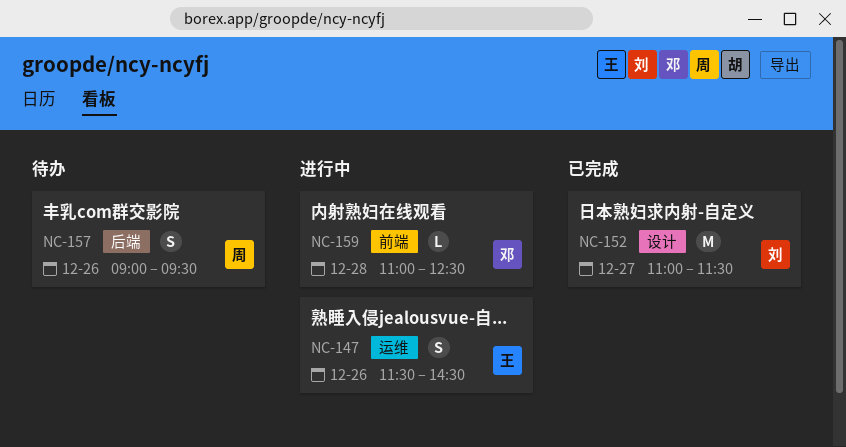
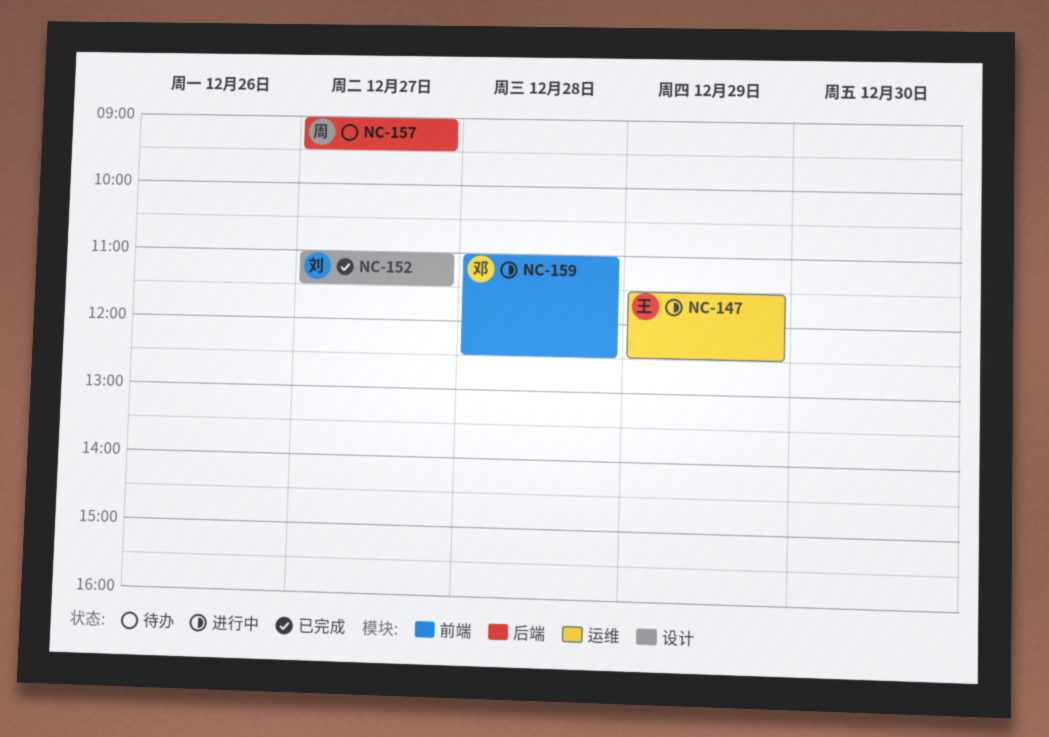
NC-147, day: Dec 26 -> Dec 29
NC-147, ends: 14:30 -> 12:30
NC-157, day: Dec 26 -> Dec 27

